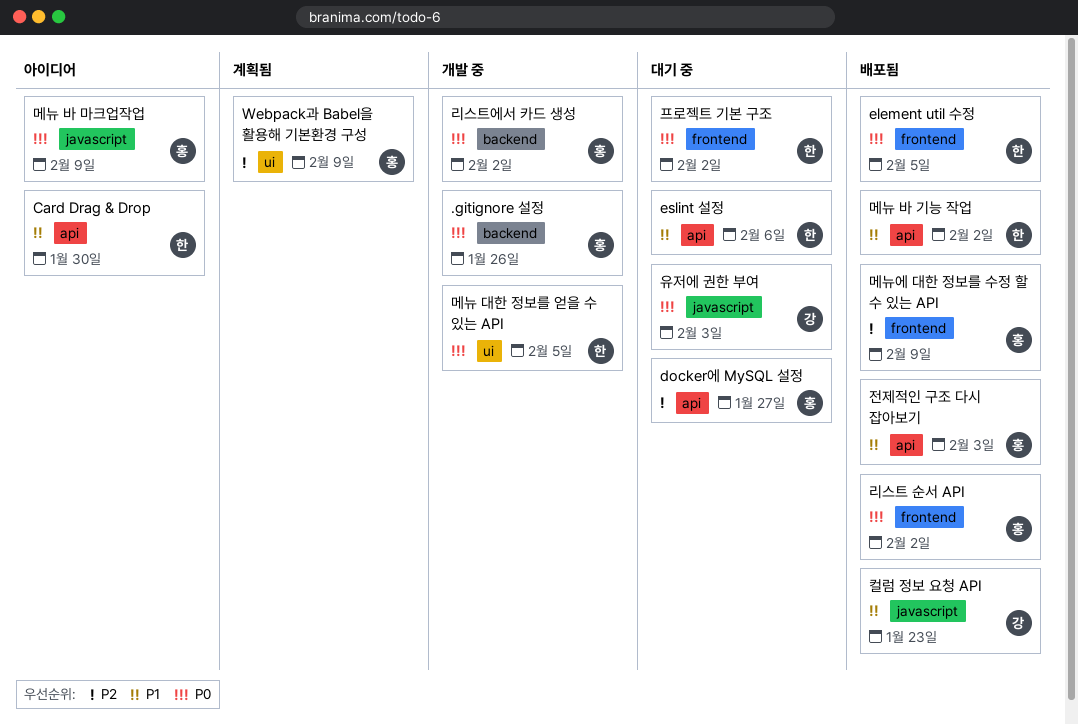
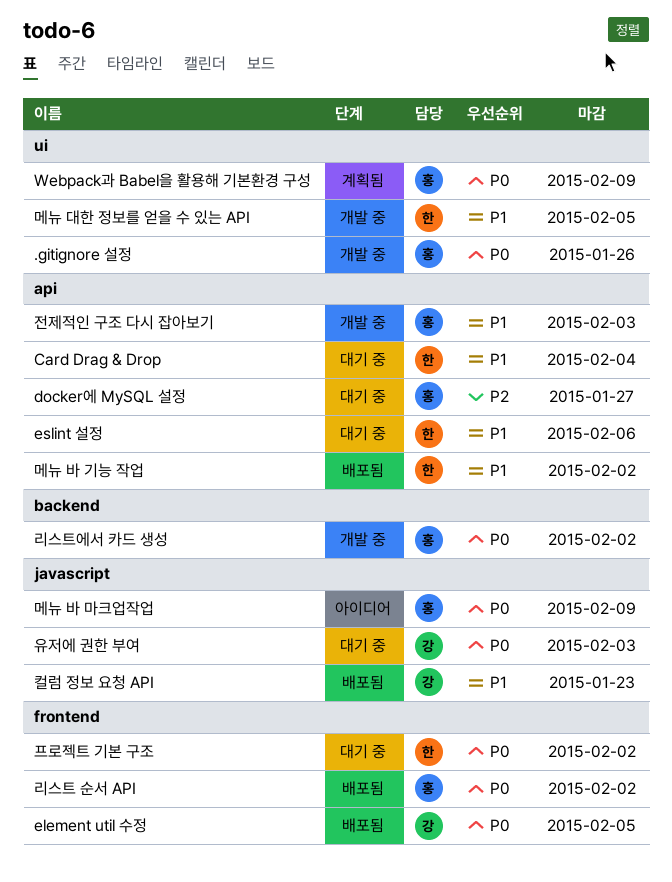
.gitignore 설정, label: backend -> ui
Card Drag & Drop, status: 아이디어 -> 대기 중
Card Drag & Drop, due: Jan 30 -> Feb 4
element util 수정, owner: 한 -> 강
Webpack과 Babel을 활용해 기본환경 구성, priority: P2 -> P0
메뉴 대한 정보를 얻을 수 있는 API, priority: P0 -> P1
메뉴에 대한 정보를 수정 할 수 있는 API: present -> none
전제적인 구조 다시 잡아보기, status: 배포됨 -> 개발 중

